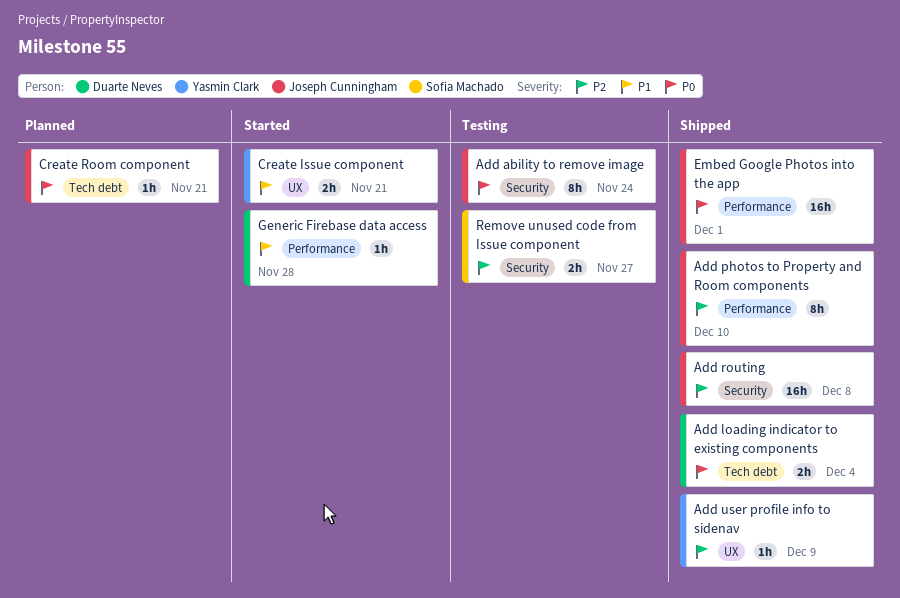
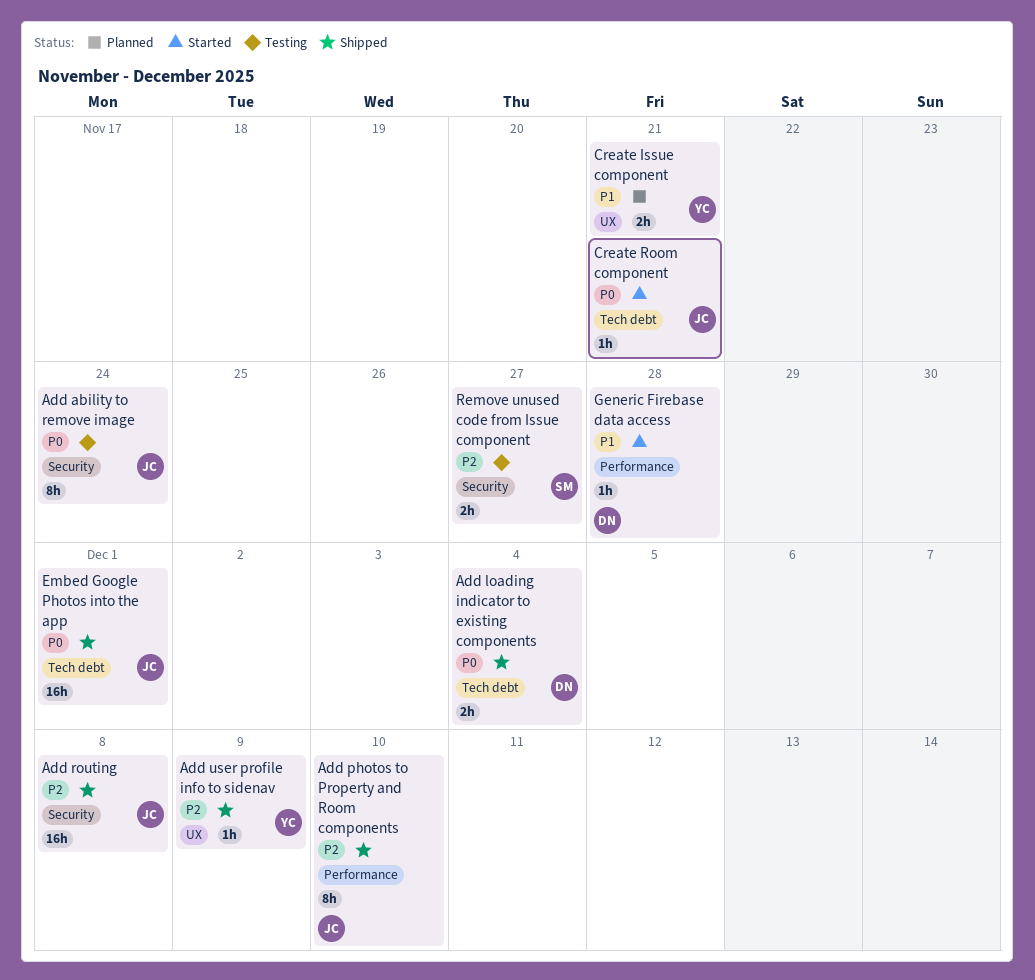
Create Issue component, status: Started -> Planned
Create Room component, status: Planned -> Started
Embed Google Photos into the app, label: Performance -> Tech debt

